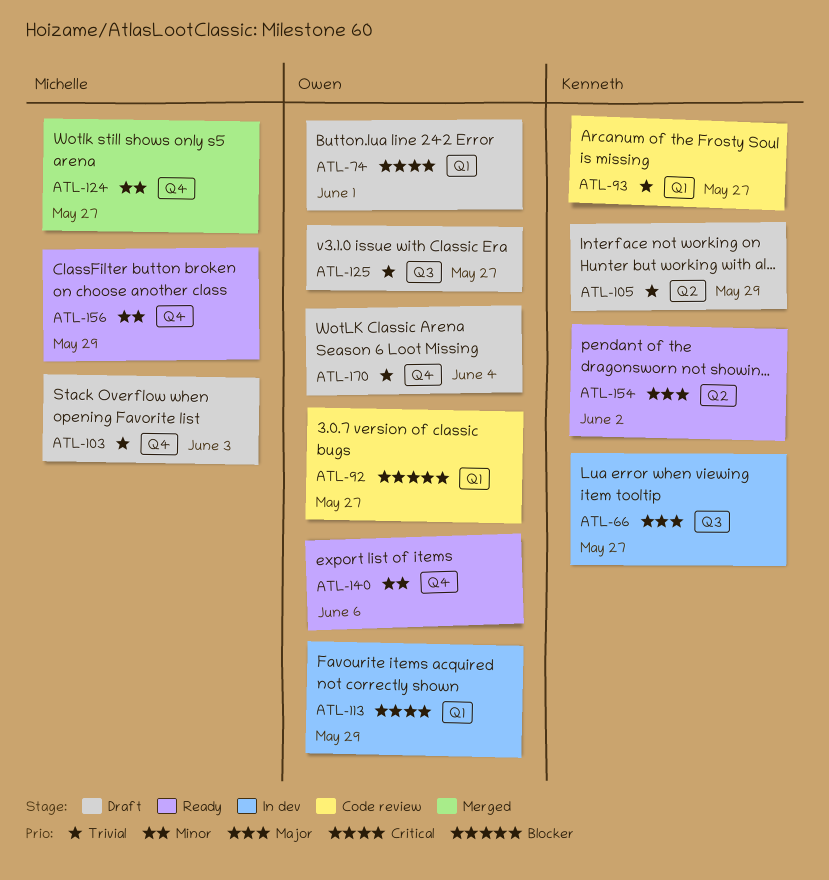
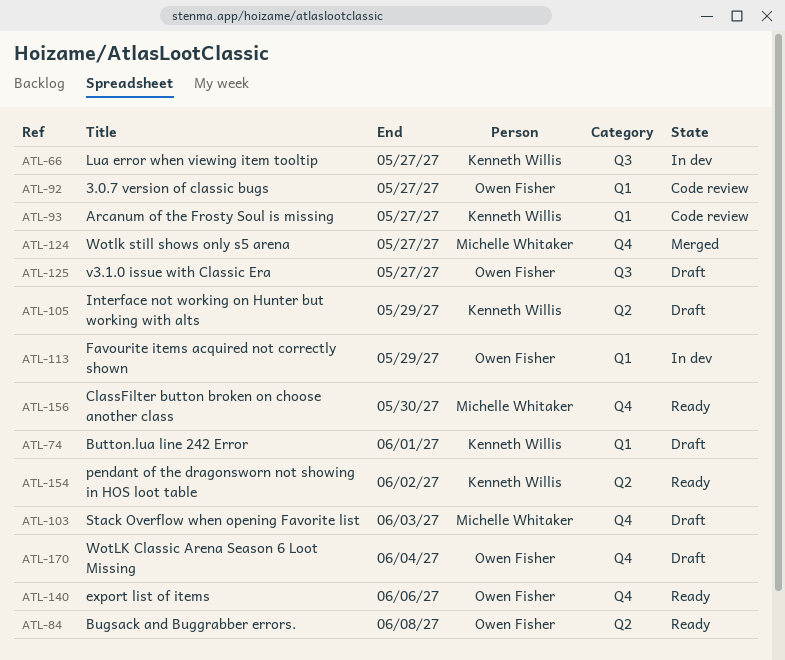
ATL-74, owner: Owen Fisher -> Kenneth Willis
ATL-84: none -> present
ATL-156, due: May 29 -> May 30

